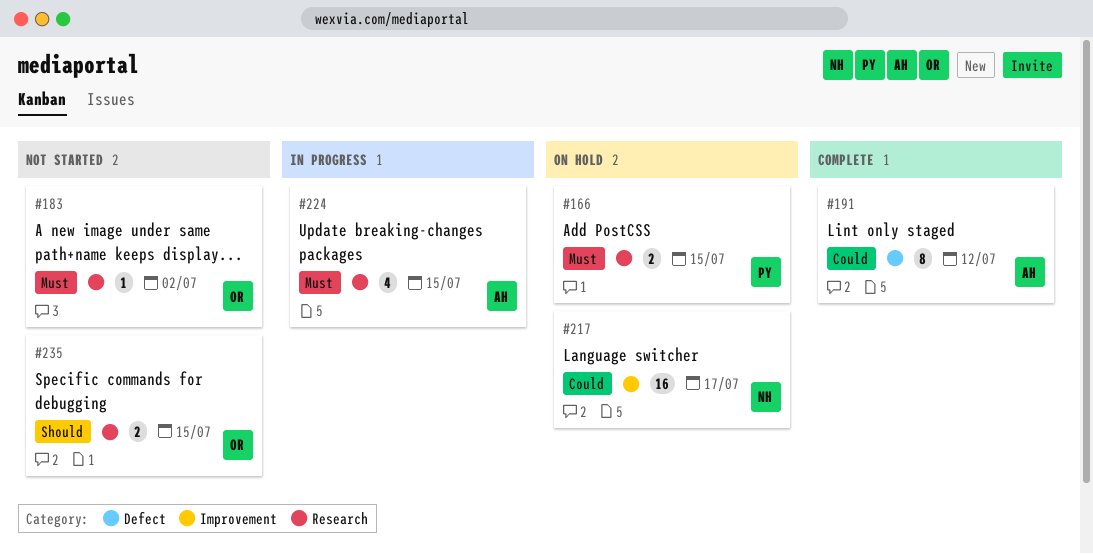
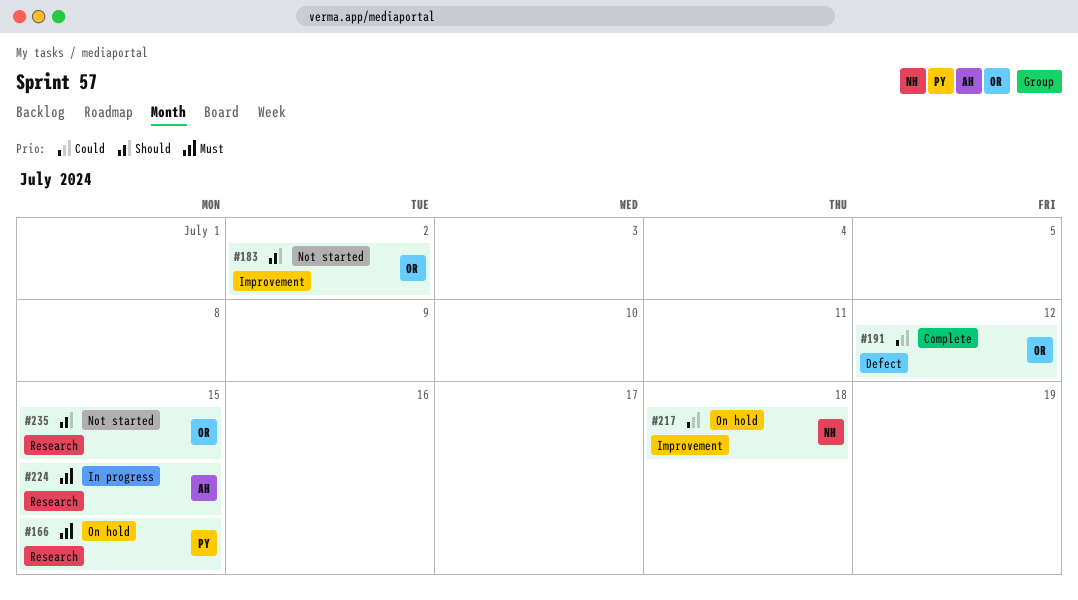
#183, priority: Must -> Should
#183, label: Research -> Improvement
#191, owner: AH -> OR
#217, due: Jul 17 -> Jul 18

